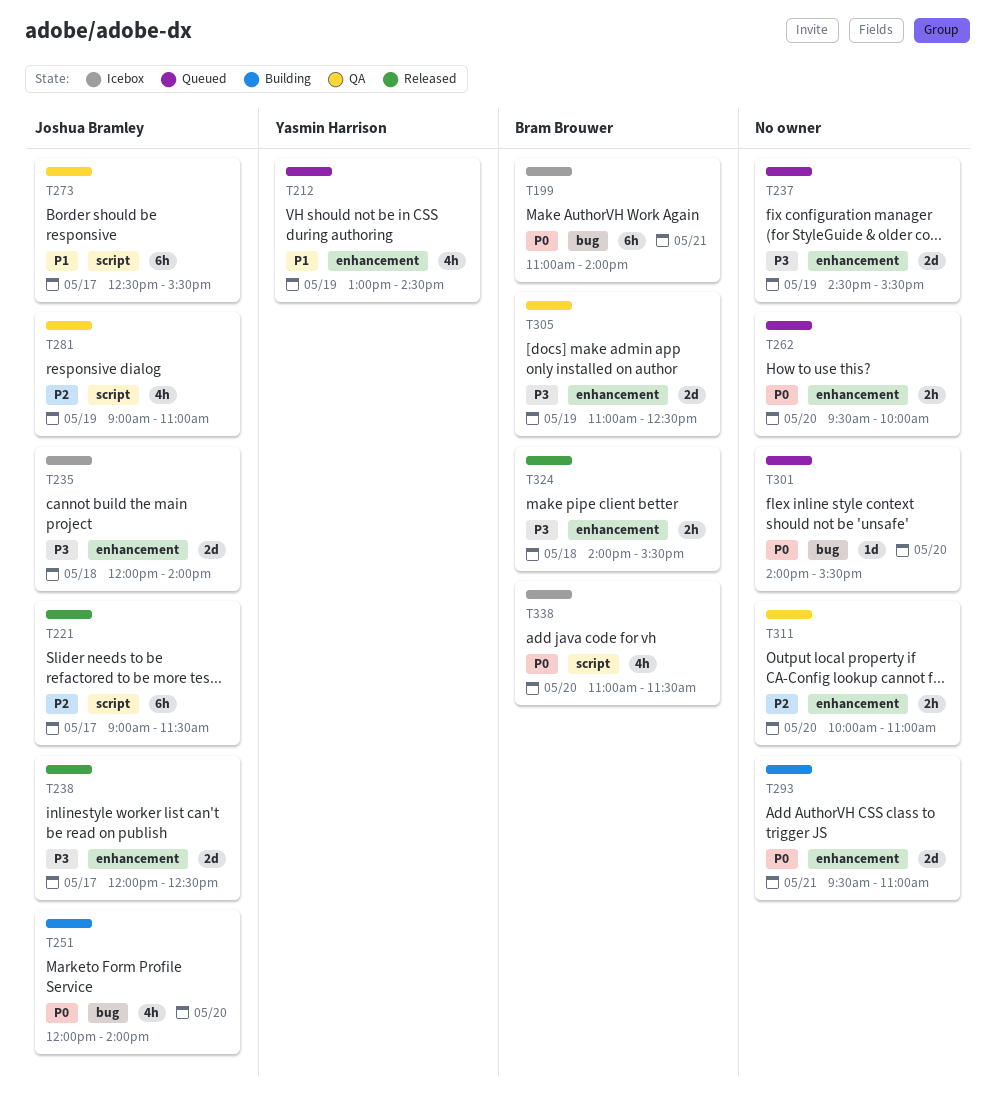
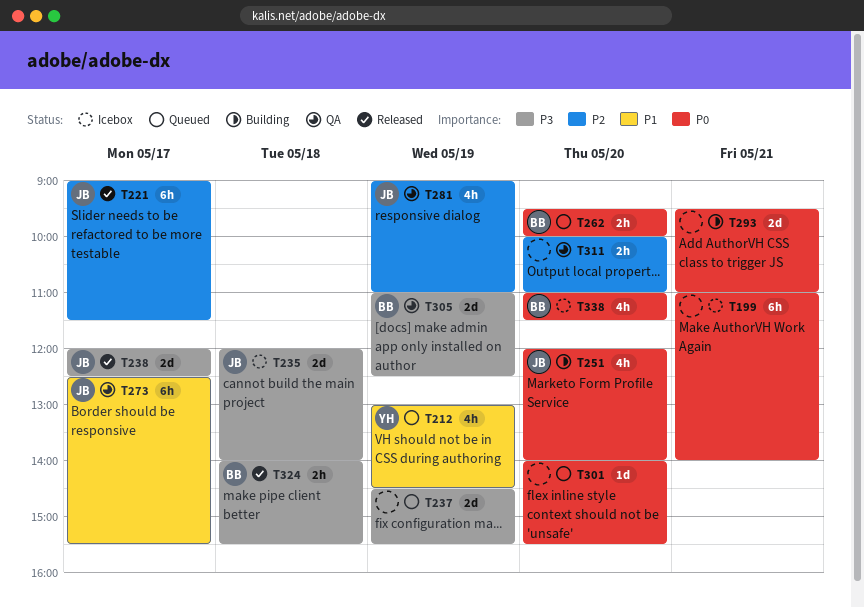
T199, owner: Bram Brouwer -> none
T262, owner: none -> Bram Brouwer

